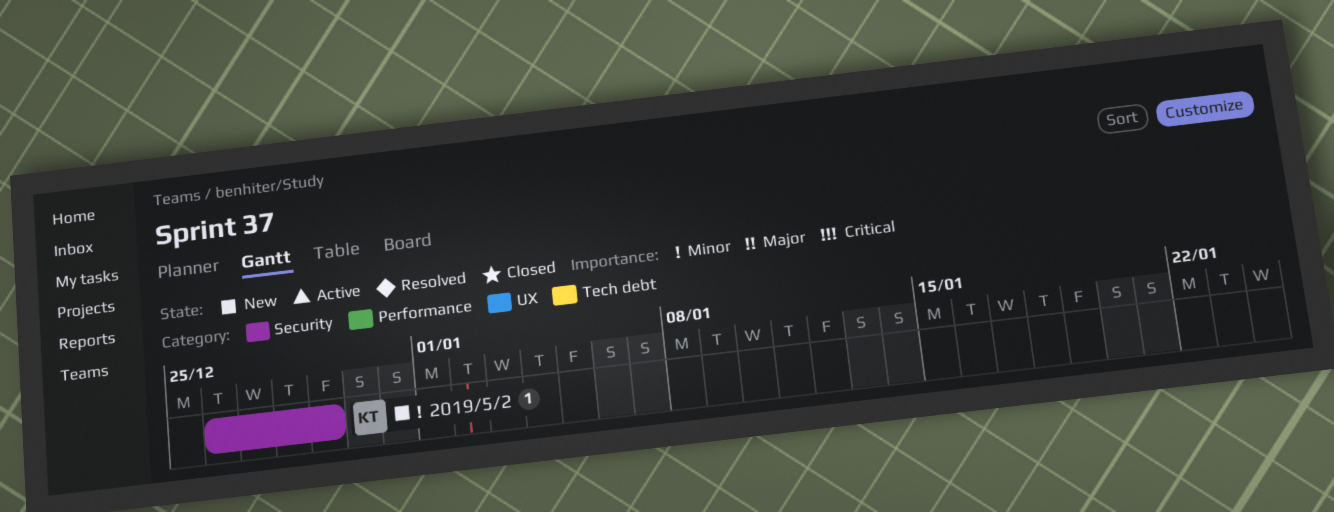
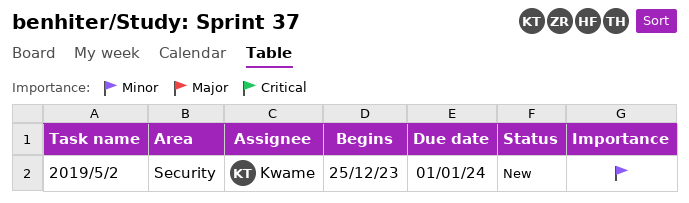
2019/5/2, start: Dec 26 -> Dec 25
2019/5/2, due: Dec 29 -> Jan 1

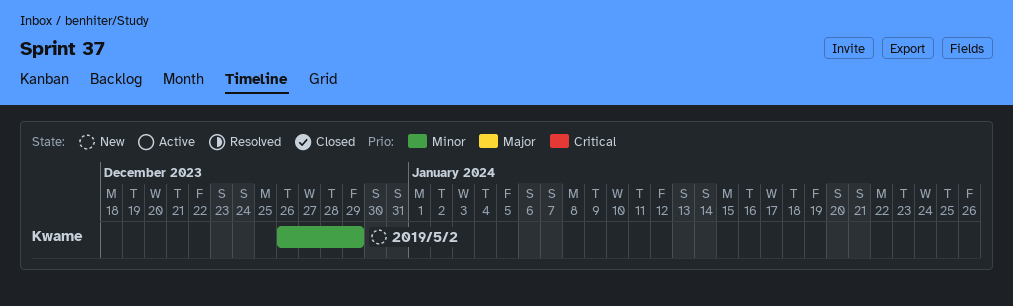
2019/5/2, start: Dec 25 -> Dec 26
2019/5/2, due: Jan 1 -> Dec 29

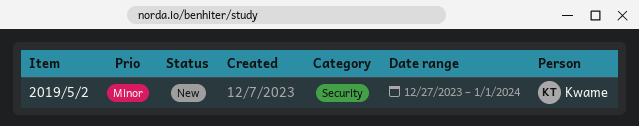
2019/5/2, start: Dec 26 -> Dec 27
2019/5/2, due: Dec 29 -> Jan 1

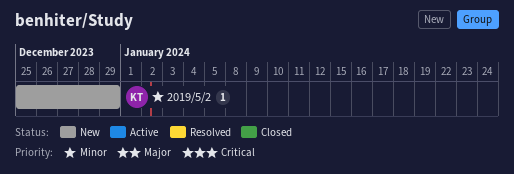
2019/5/2, start: Dec 27 -> Dec 25
2019/5/2, due: Jan 1 -> Dec 29

